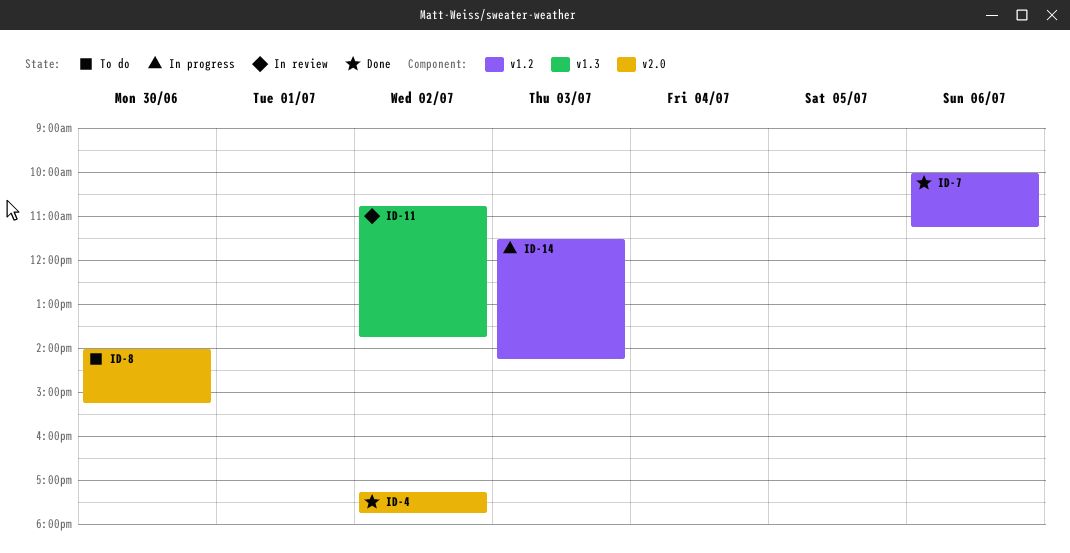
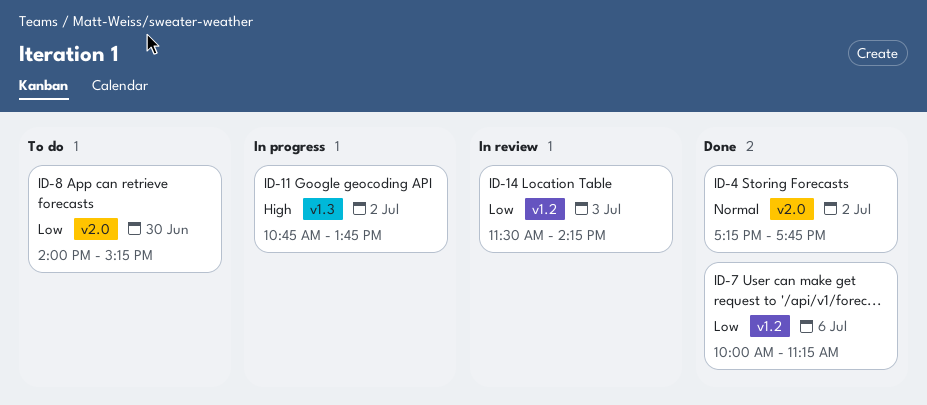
ID-11, status: In review -> In progress
ID-14, status: In progress -> In review

